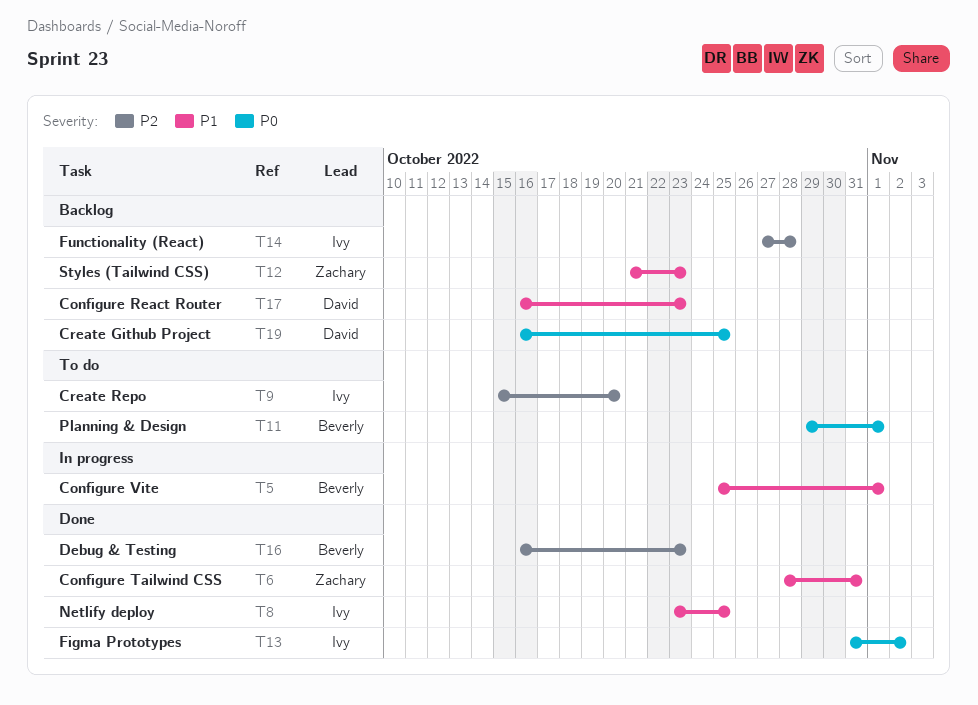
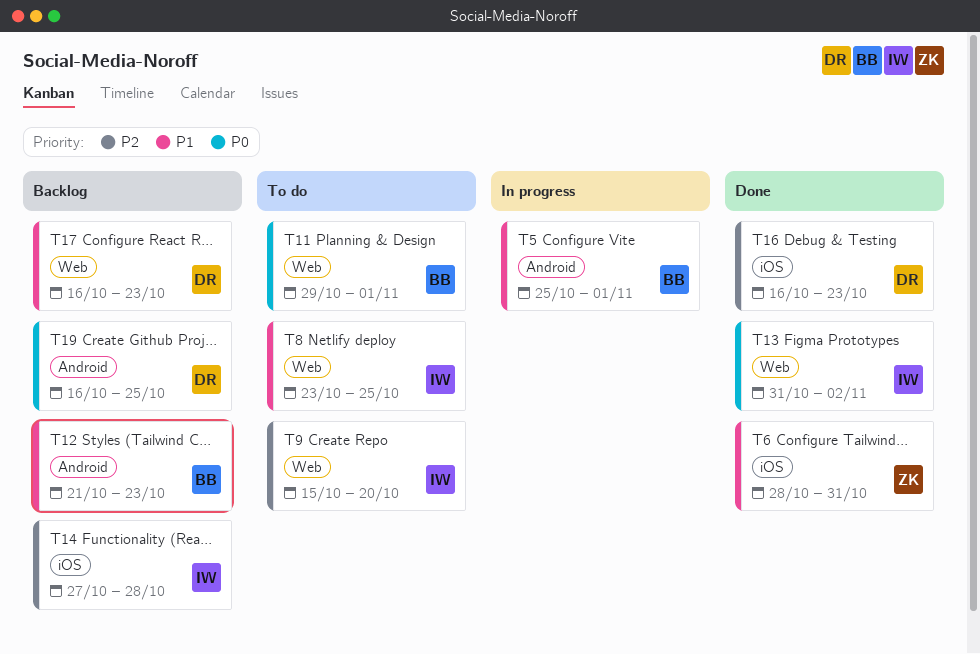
T8, status: Done -> To do
T12, owner: Zachary -> Beverly
T16, owner: Beverly -> David

